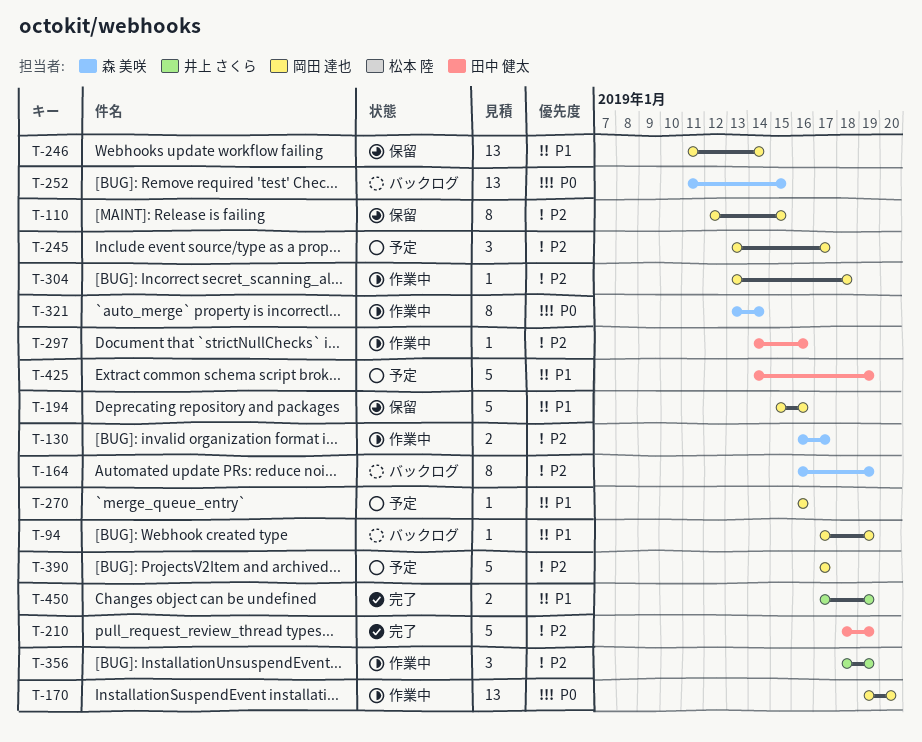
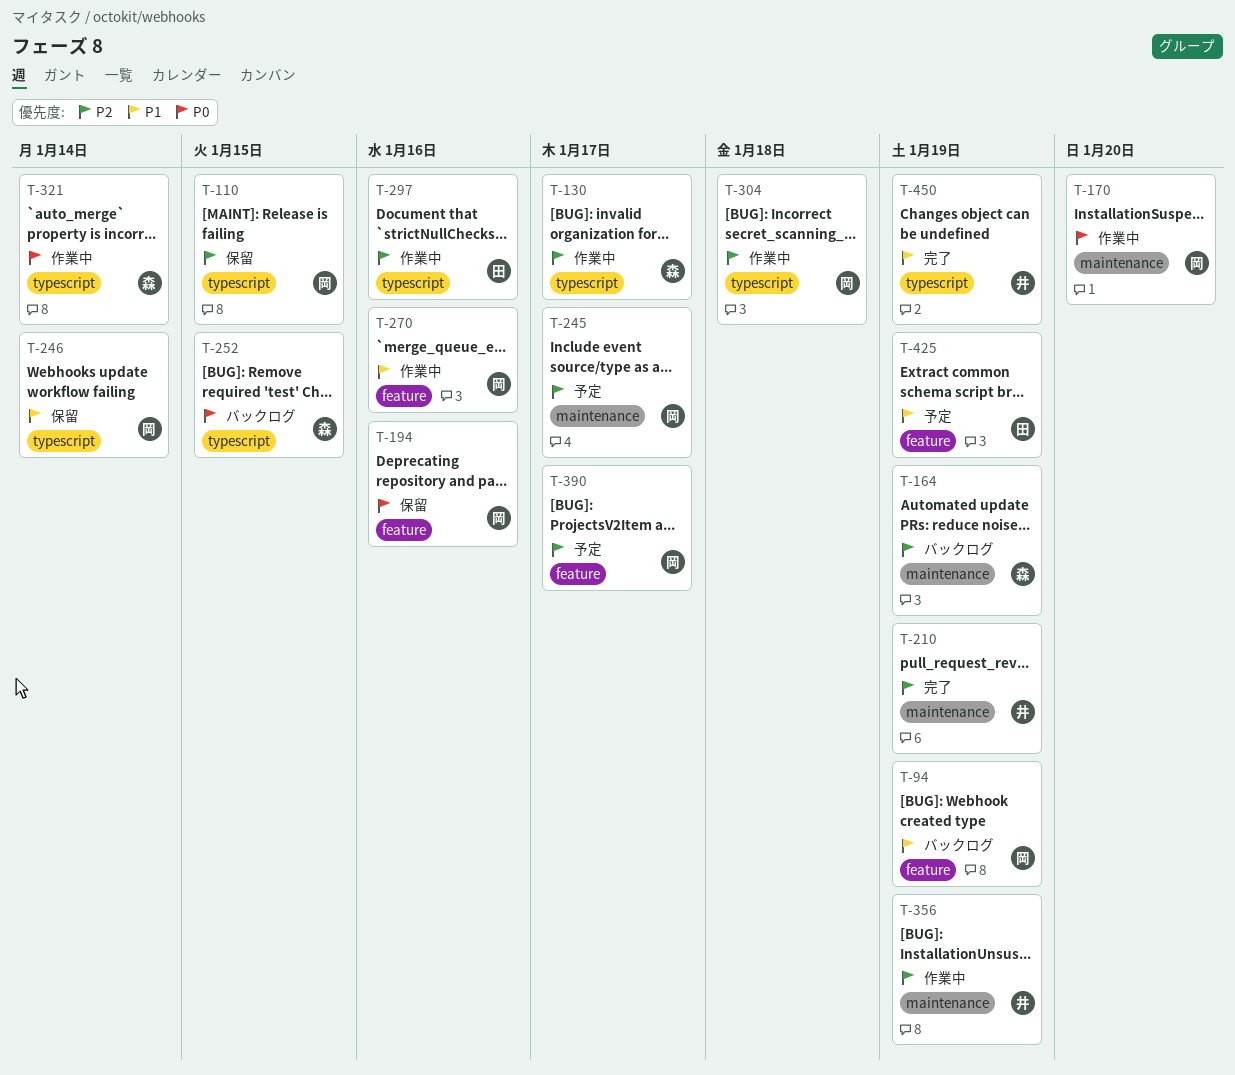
T-194, priority: P1 -> P0
T-210, owner: 田中 健太 -> 井上 さくら
T-270, status: 予定 -> 作業中

